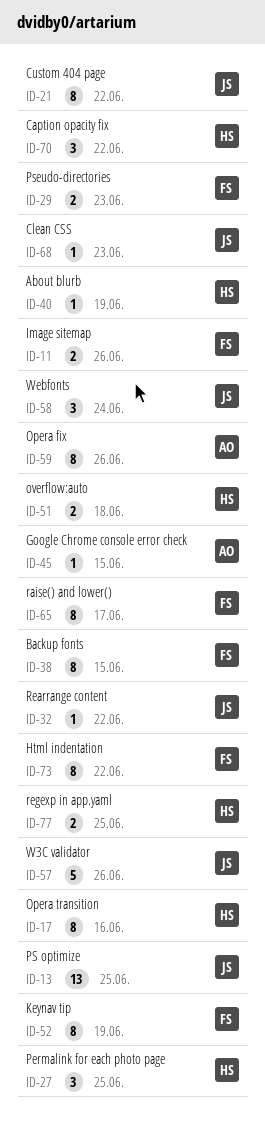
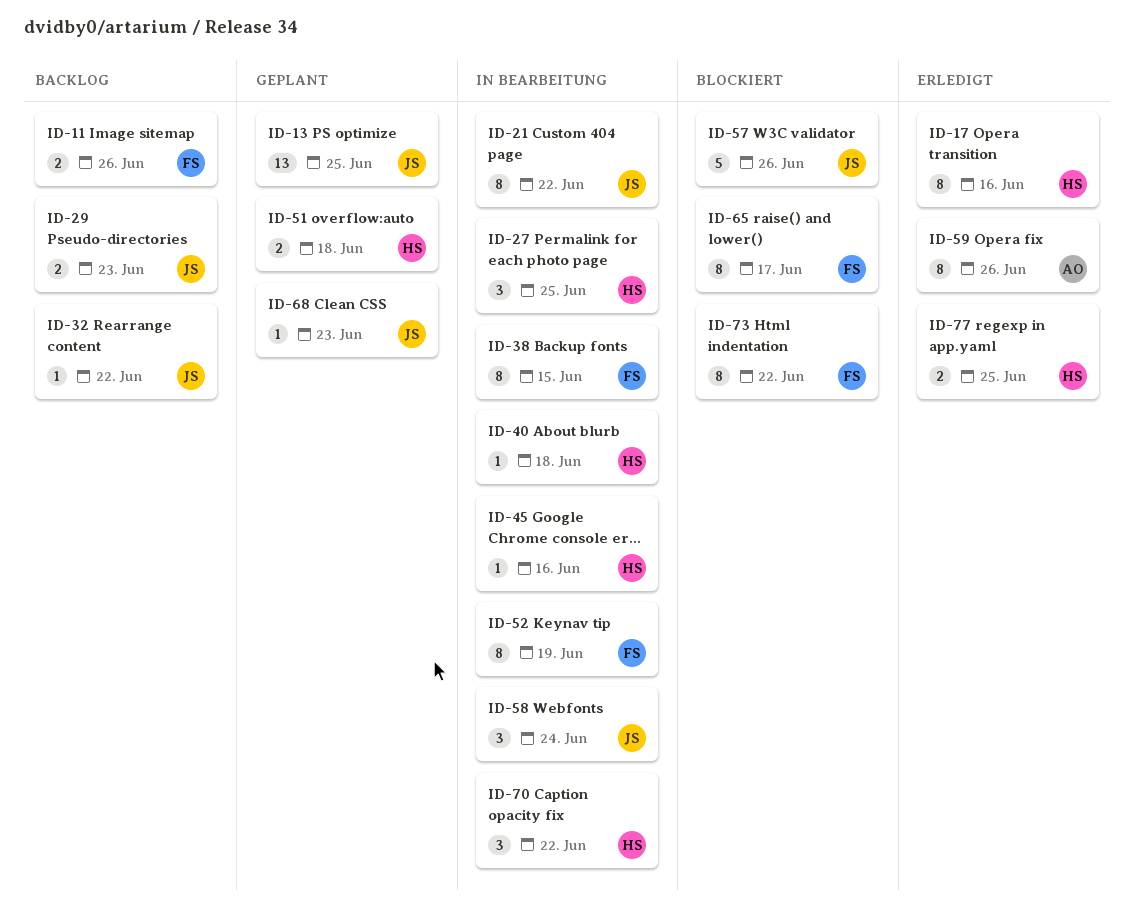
ID-29, owner: FS -> JS
ID-40, due: Jun 19 -> Jun 18
ID-45, owner: AO -> HS
ID-45, due: Jun 15 -> Jun 16

